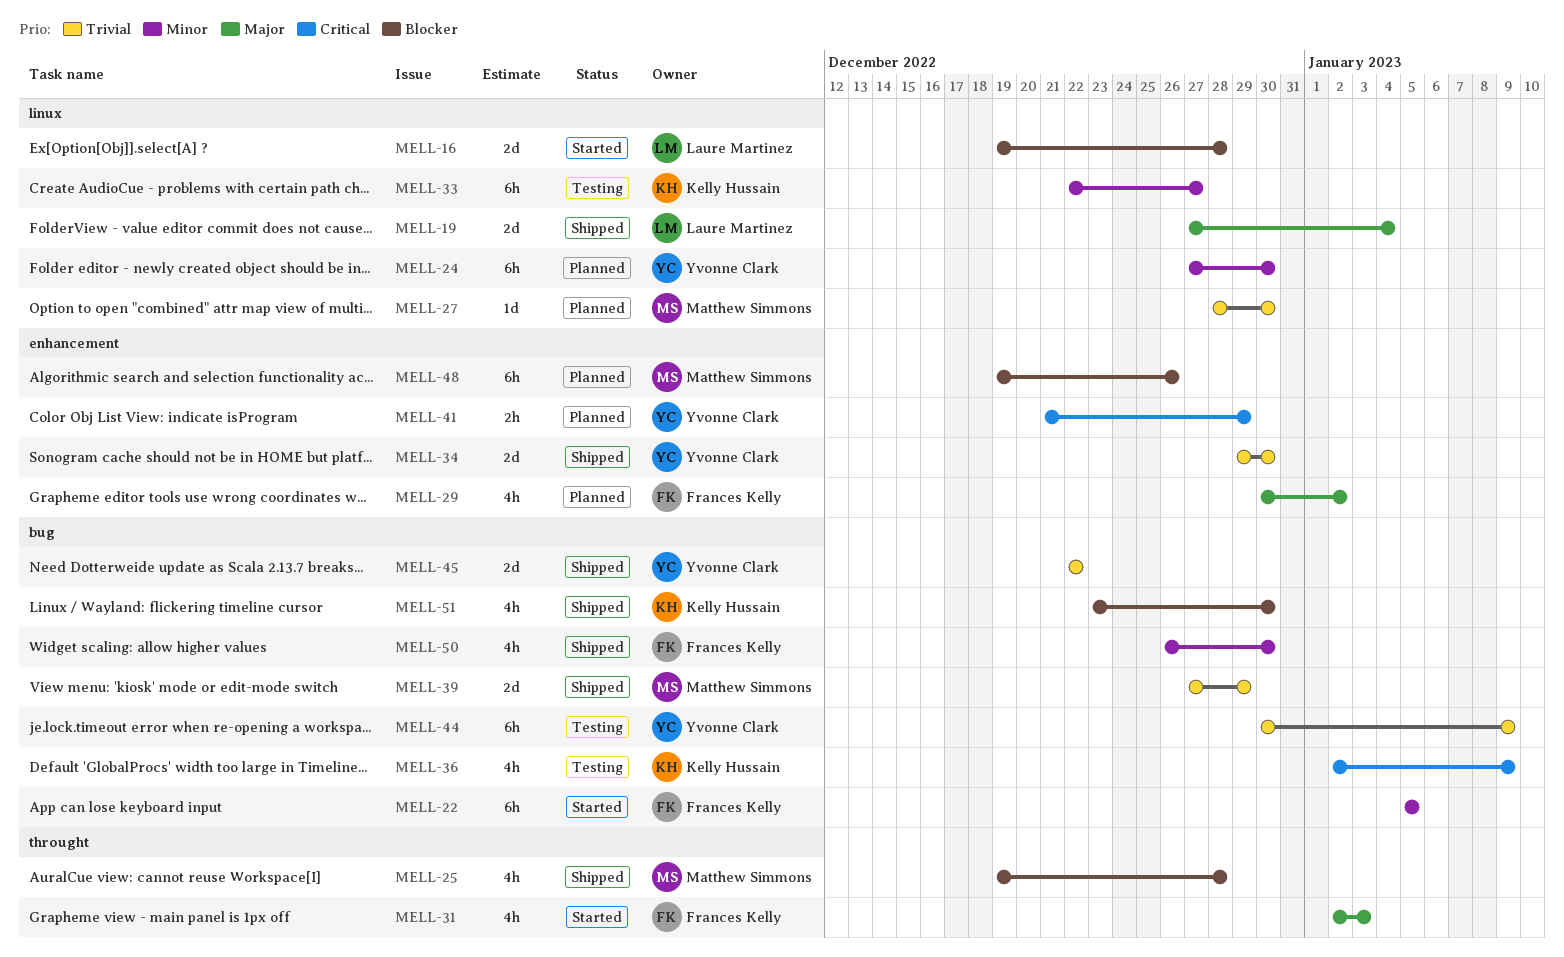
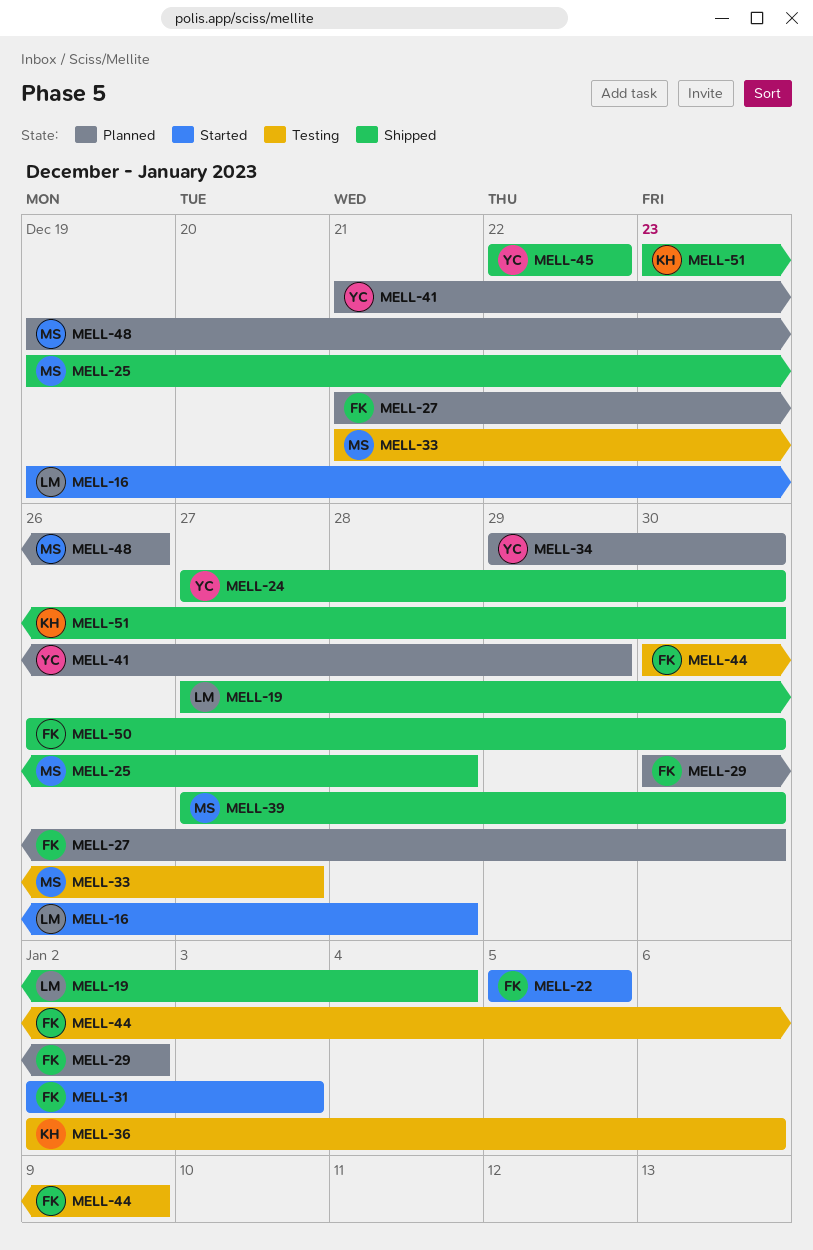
MELL-24, status: Planned -> Shipped
MELL-27, owner: Matthew Simmons -> Frances Kelly
MELL-27, start: Dec 28 -> Dec 21
MELL-33, owner: Kelly Hussain -> Matthew Simmons
MELL-33, start: Dec 22 -> Dec 21
MELL-34, status: Shipped -> Planned
MELL-36, due: Jan 9 -> Jan 6
MELL-39, due: Dec 29 -> Dec 30
MELL-44, owner: Yvonne Clark -> Frances Kelly

